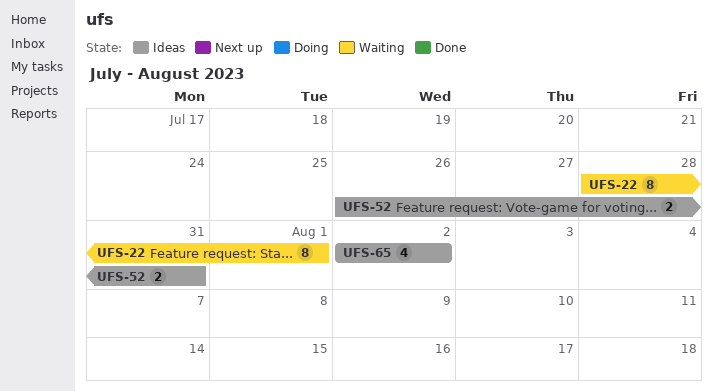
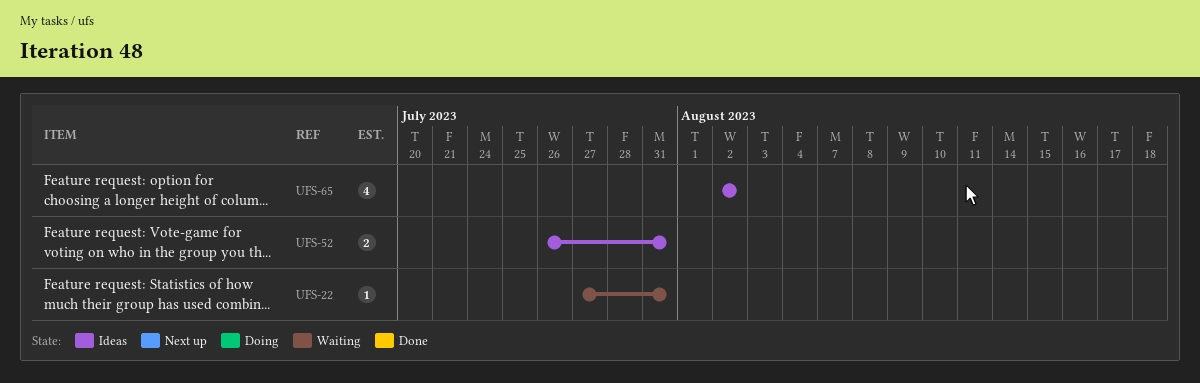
UFS-22, estimate: 8 -> 1
UFS-22, start: Jul 28 -> Jul 27
UFS-22, due: Aug 1 -> Jul 31

